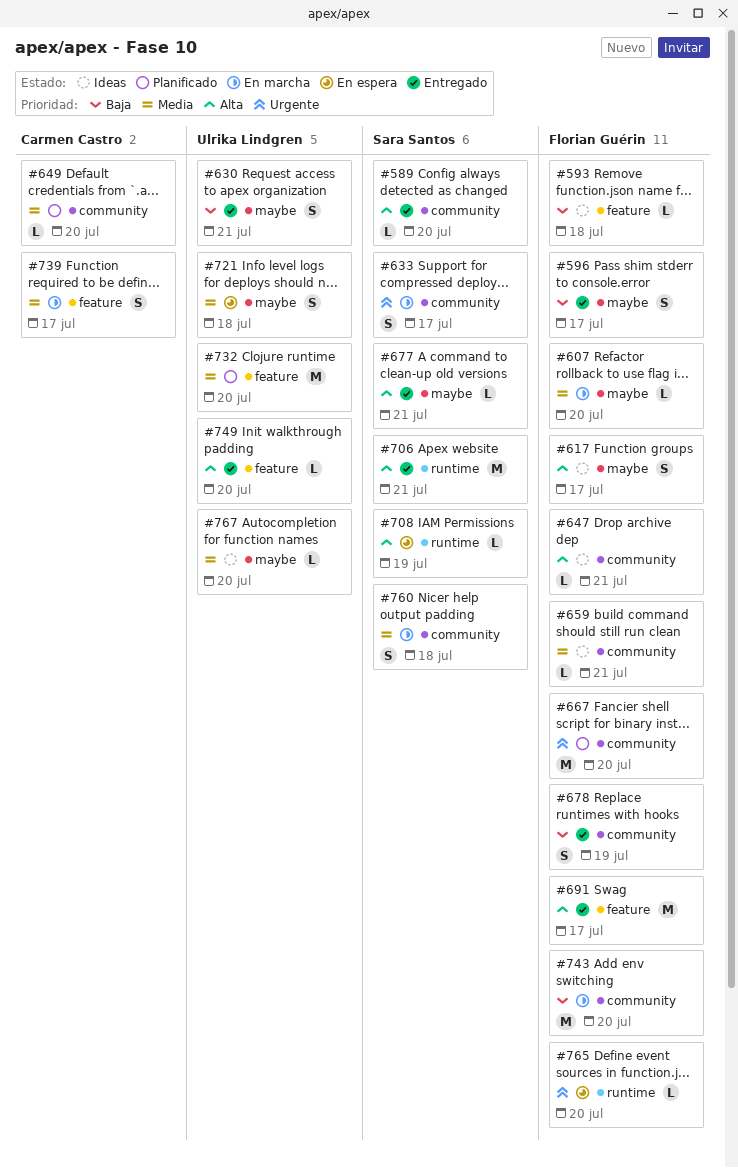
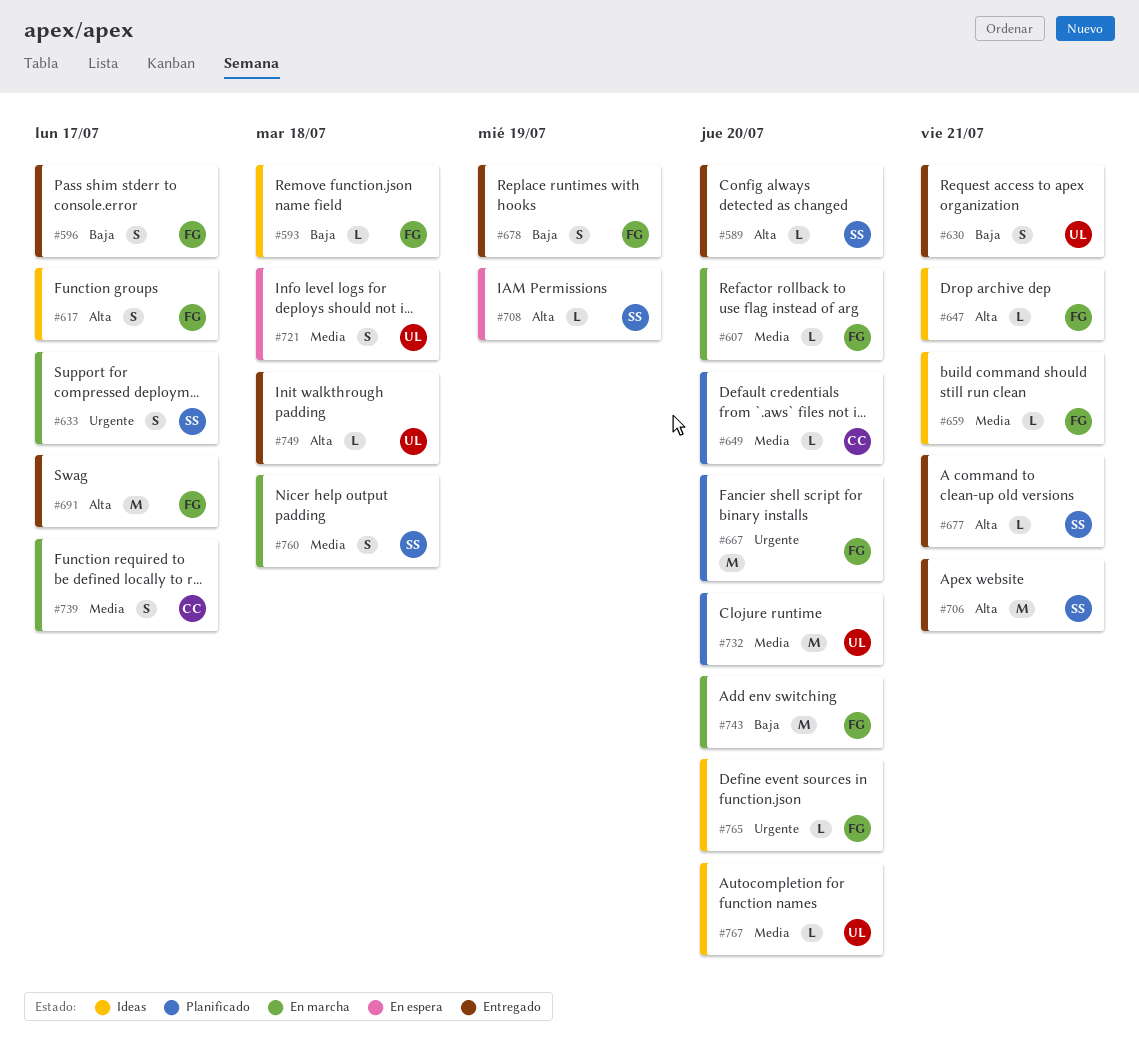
#749, due: Jul 20 -> Jul 18
#765, status: En espera -> Ideas

